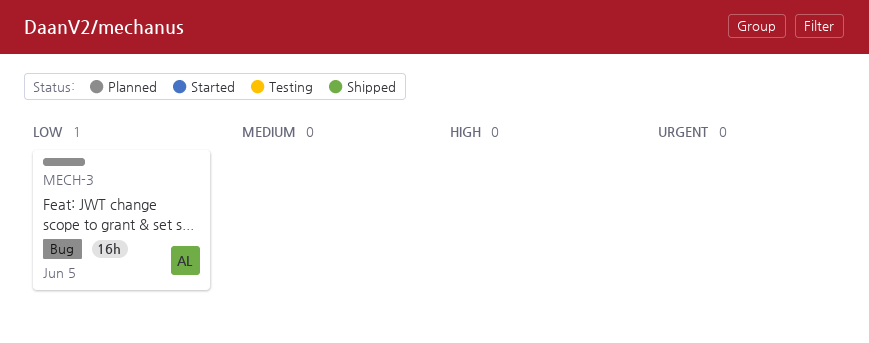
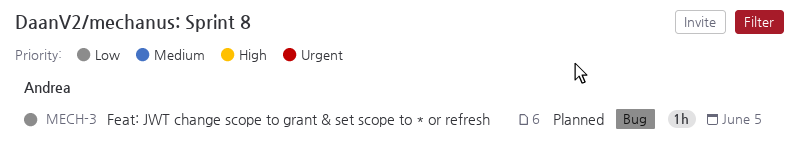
MECH-3, estimate: 16h -> 1h

